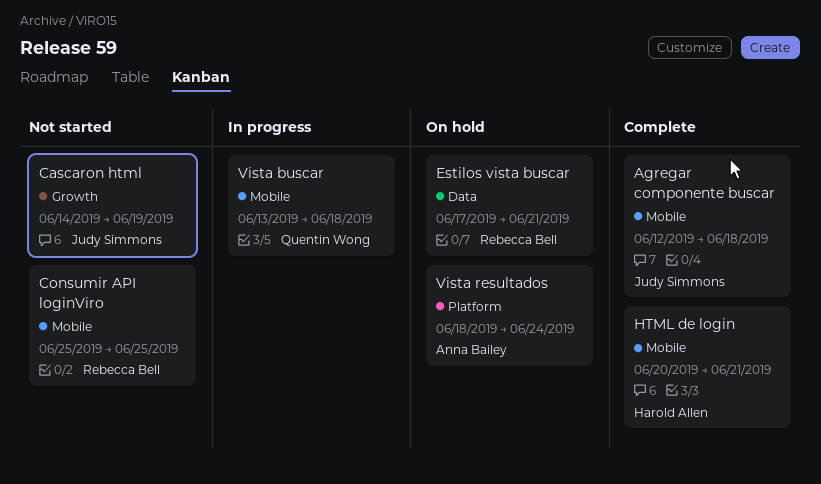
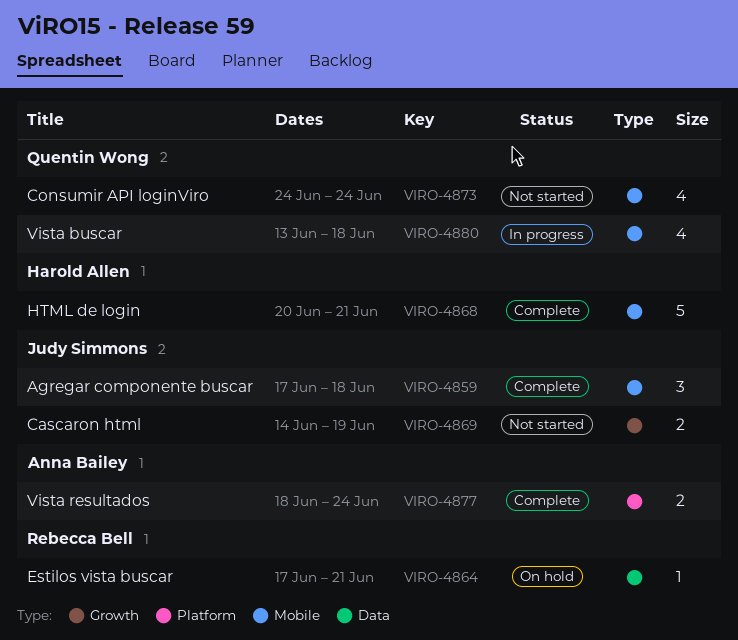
Agregar componente buscar, start: Jun 12 -> Jun 17
Consumir API loginViro, owner: Rebecca Bell -> Quentin Wong
Consumir API loginViro, start: Jun 25 -> Jun 24
Consumir API loginViro, due: Jun 25 -> Jun 24
Vista resultados, status: On hold -> Complete

